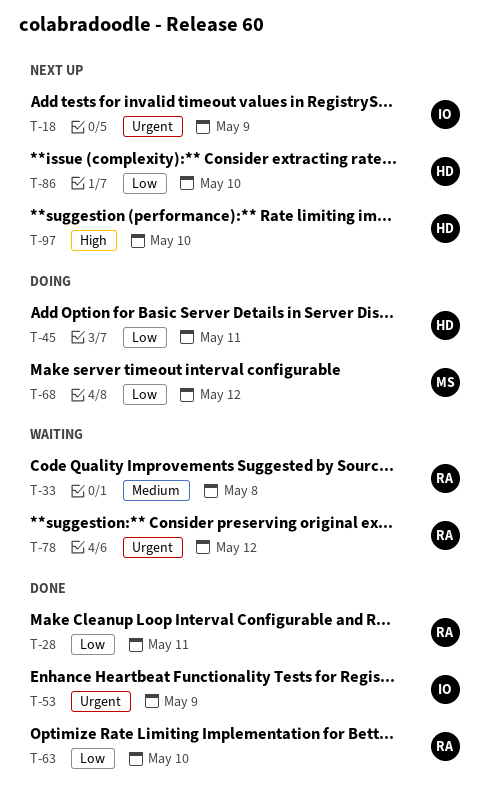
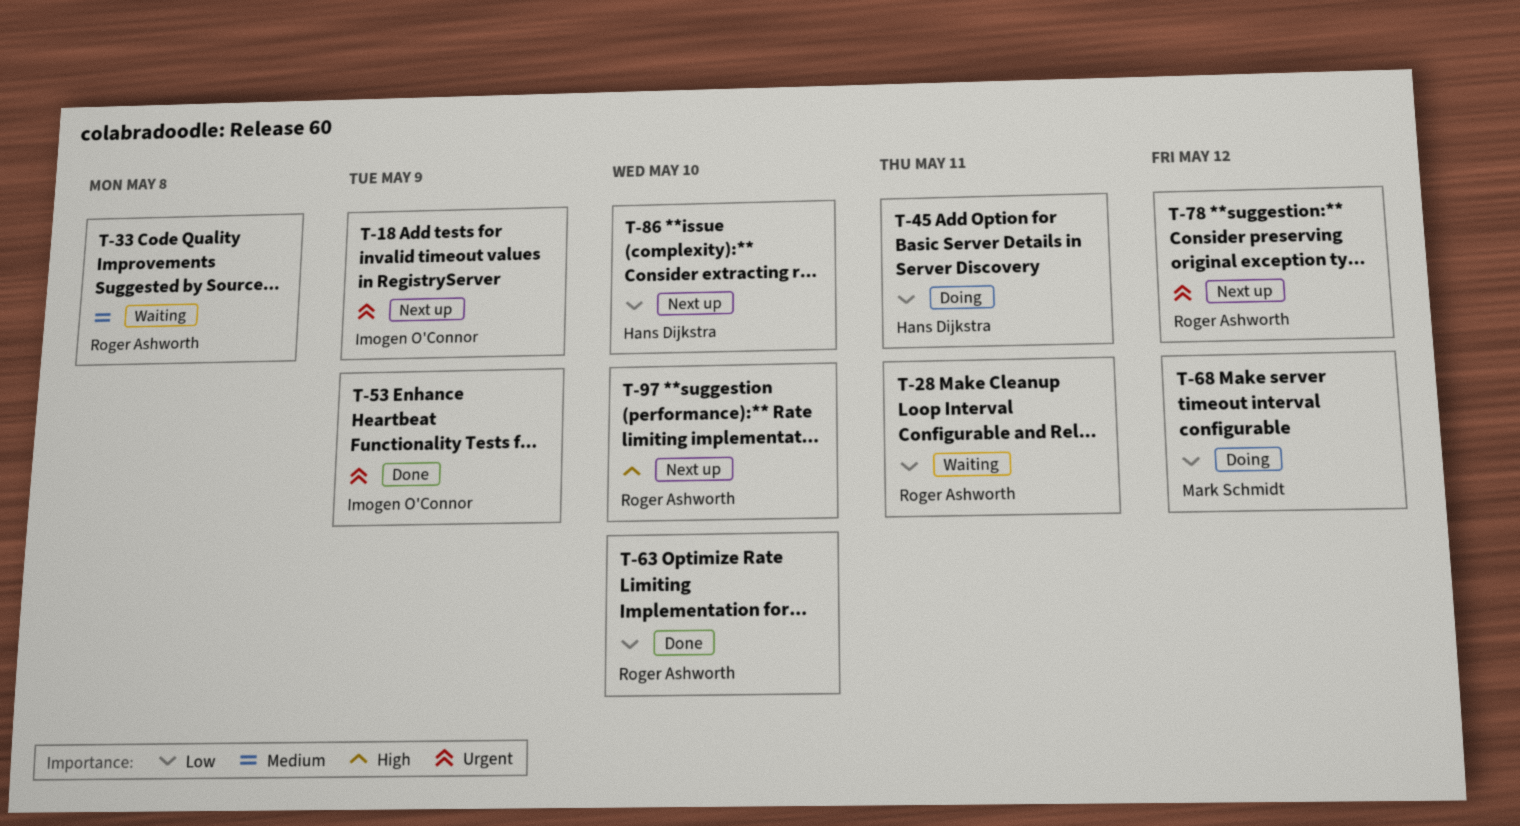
T-28, status: Done -> Waiting
T-78, status: Waiting -> Next up
T-97, owner: Hans Dijkstra -> Roger Ashworth

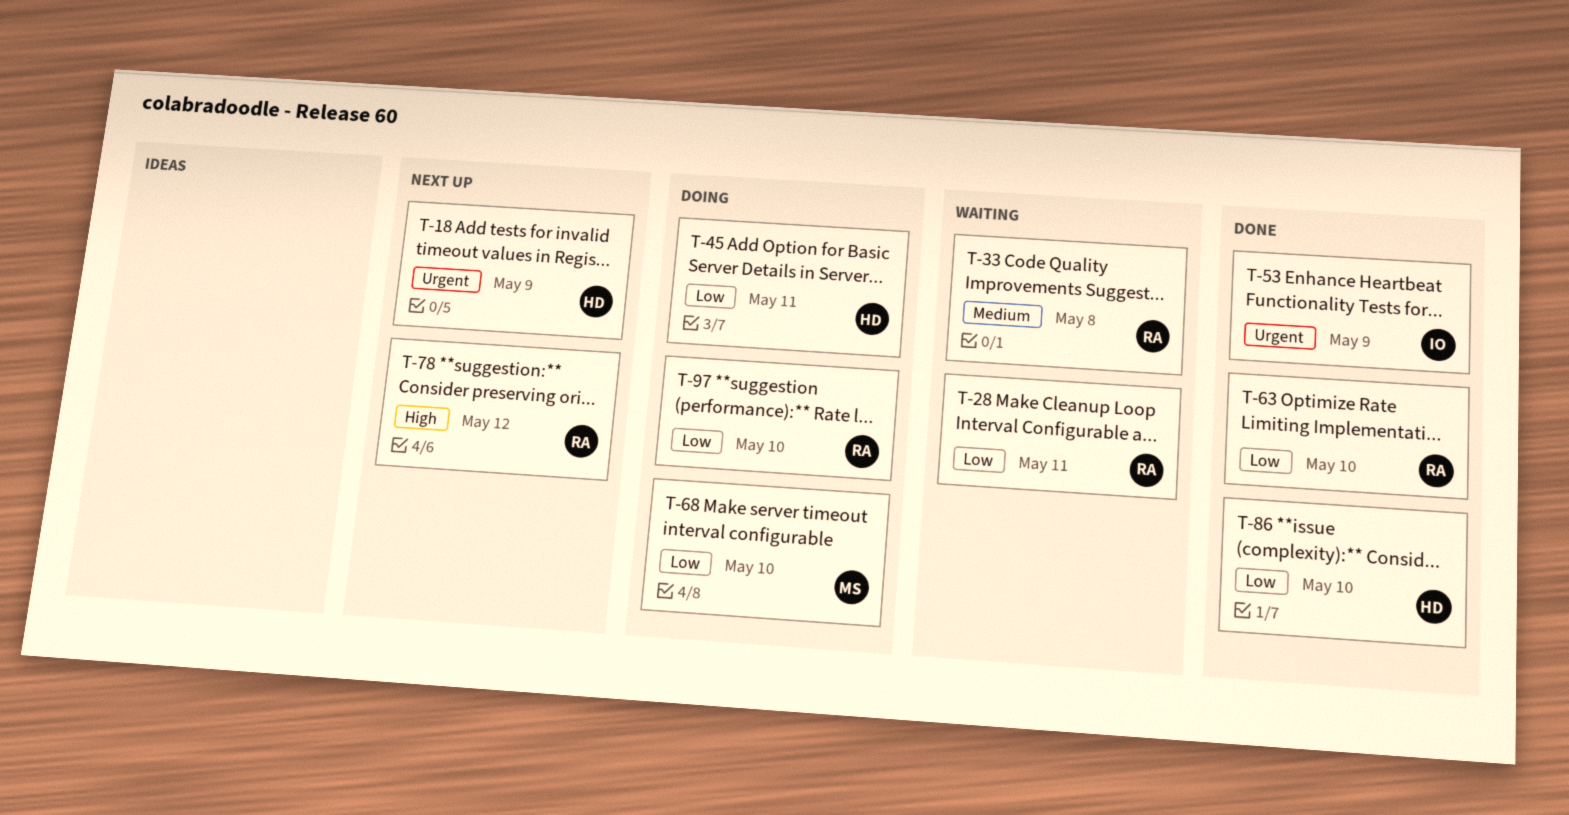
T-18, owner: Imogen O'Connor -> Hans Dijkstra
T-68, due: May 12 -> May 10
T-78, priority: Urgent -> High
T-86, status: Next up -> Done
T-97, status: Next up -> Doing
T-97, priority: High -> Low

